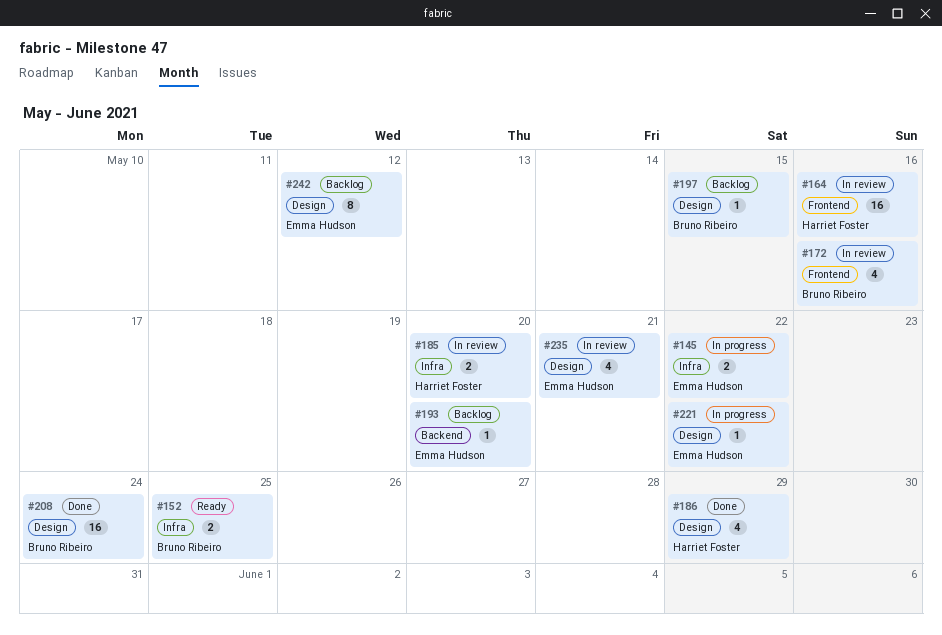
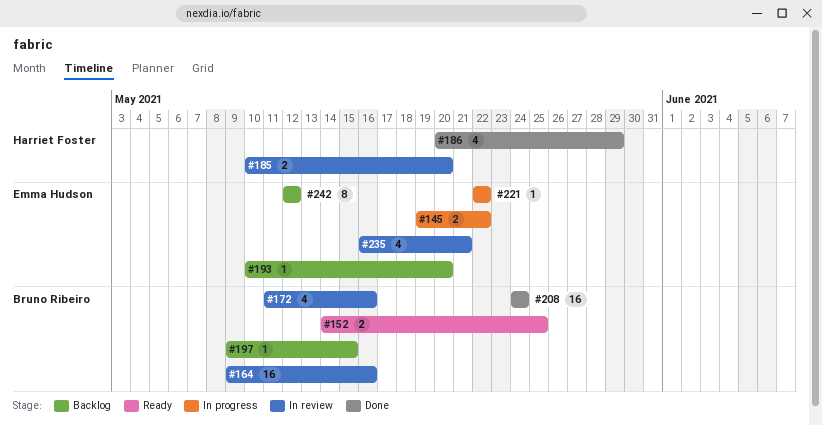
#164, owner: Harriet Foster -> Bruno Ribeiro

